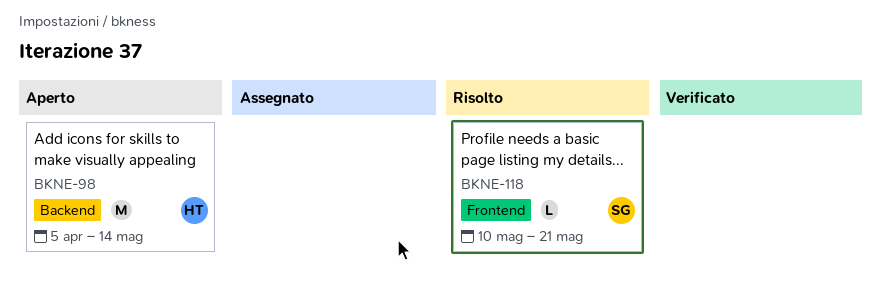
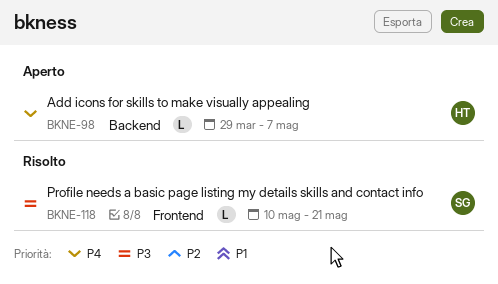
BKNE-98, estimate: M -> L
BKNE-98, start: Apr 5 -> Mar 29
BKNE-98, due: May 14 -> May 7

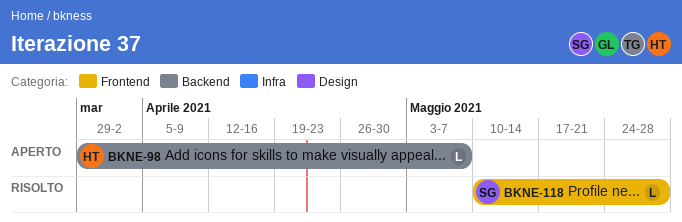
BKNE-118, due: May 21 -> May 28

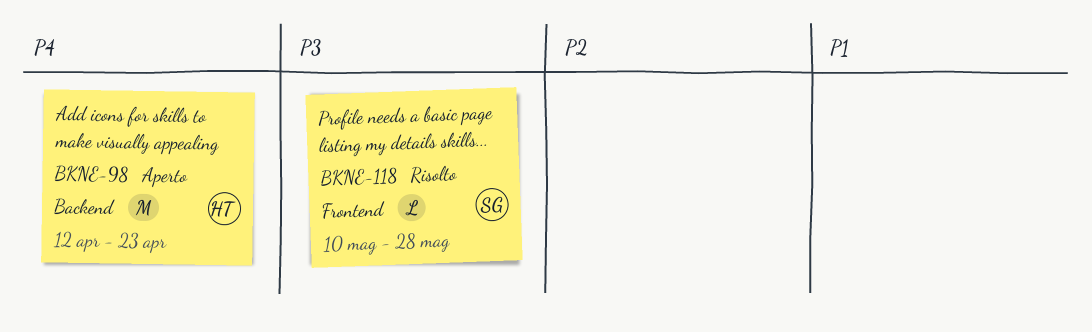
BKNE-98, estimate: L -> M
BKNE-98, start: Mar 29 -> Apr 12
BKNE-98, due: May 7 -> Apr 23

